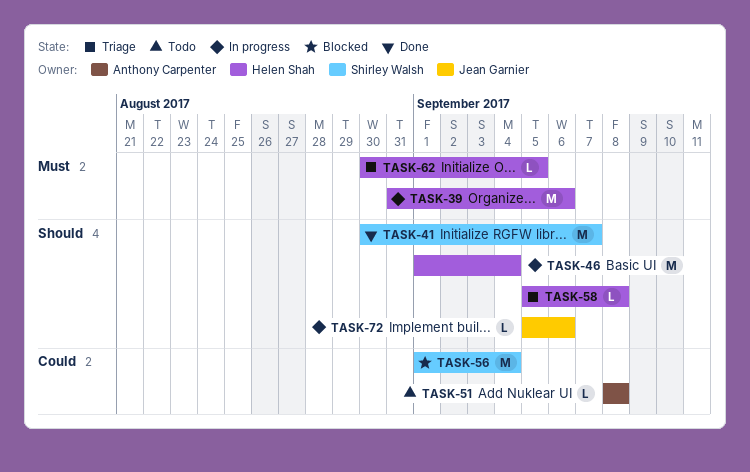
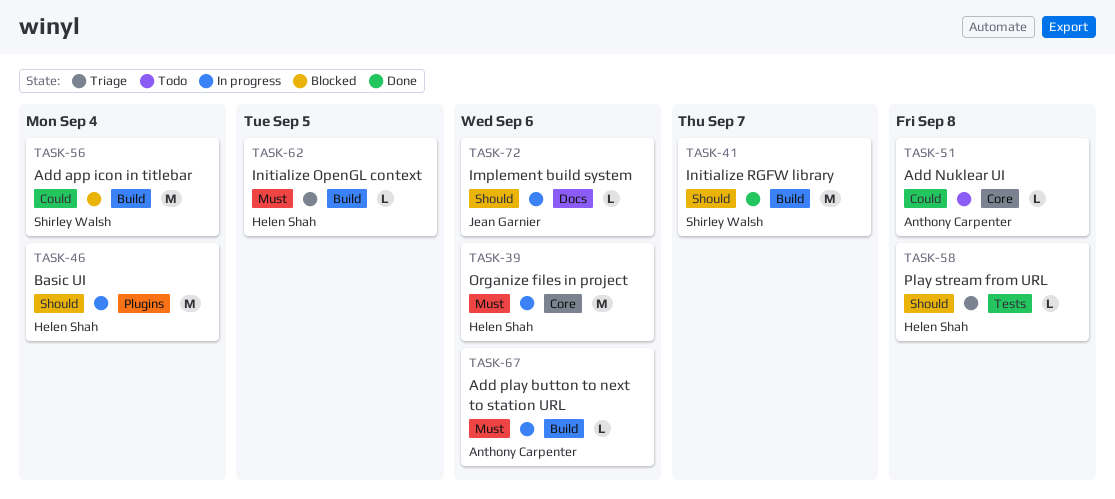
TASK-67: none -> present

